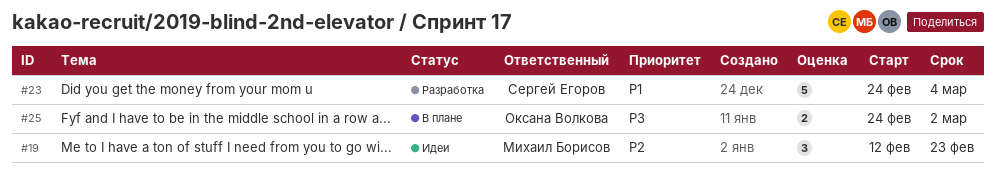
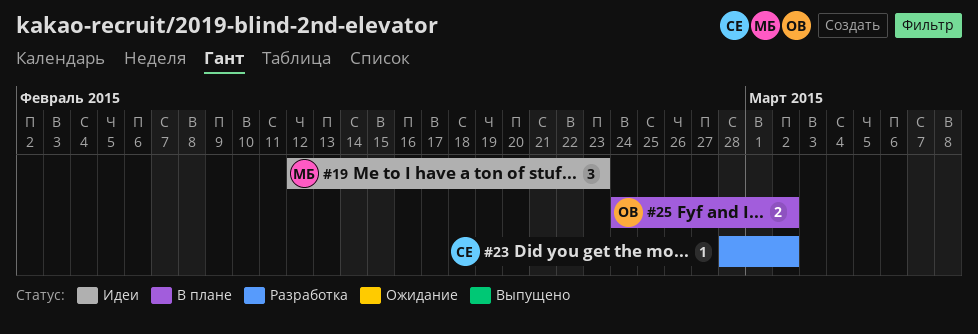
#23, estimate: 5 -> 1
#23, start: Feb 24 -> Feb 28
#23, due: Mar 4 -> Mar 2

